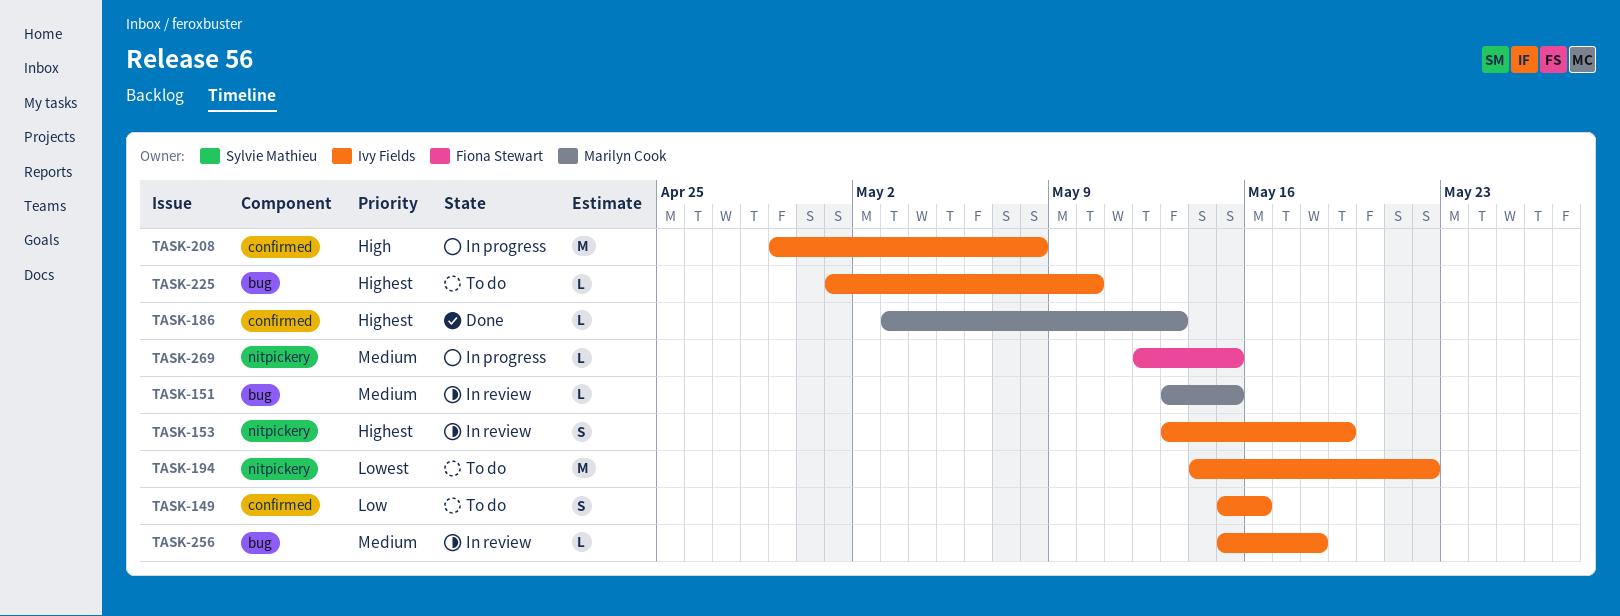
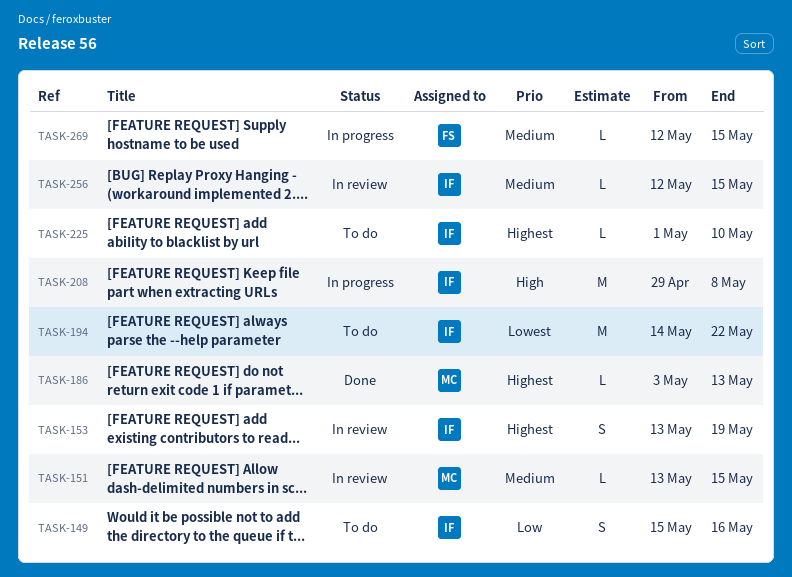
TASK-256, start: May 15 -> May 12
TASK-256, due: May 18 -> May 15

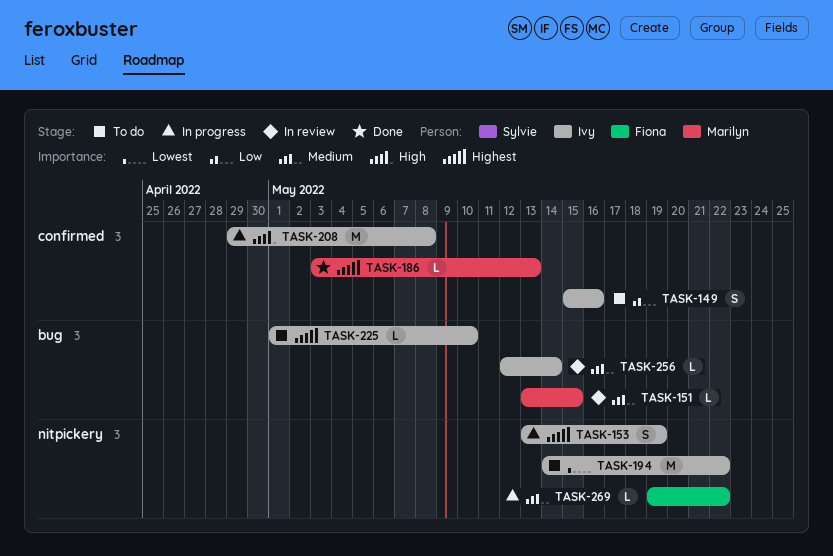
TASK-153, status: In review -> In progress
TASK-256, due: May 15 -> May 14
TASK-269, start: May 12 -> May 19
TASK-269, due: May 15 -> May 22

